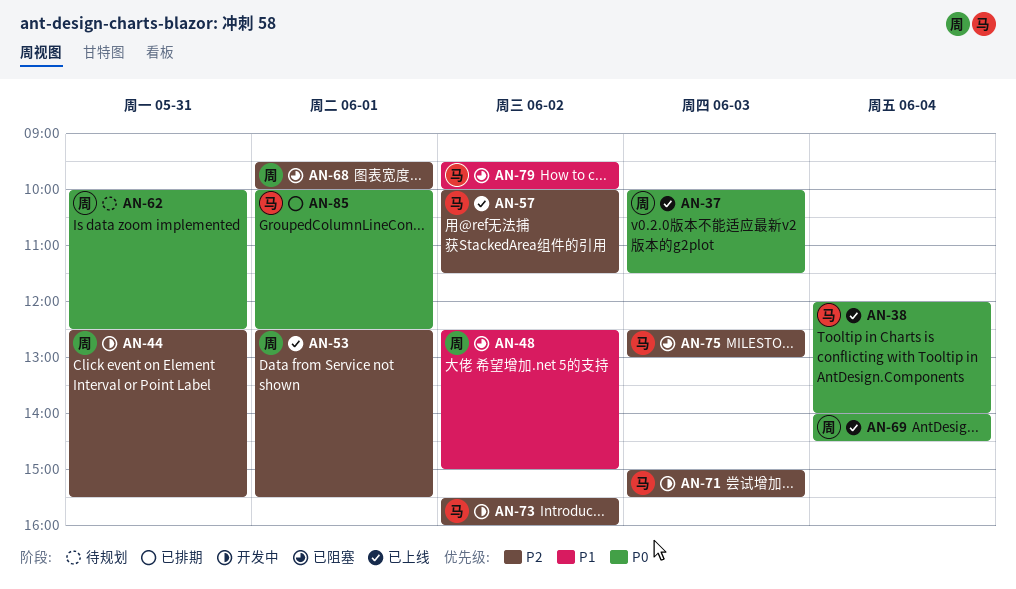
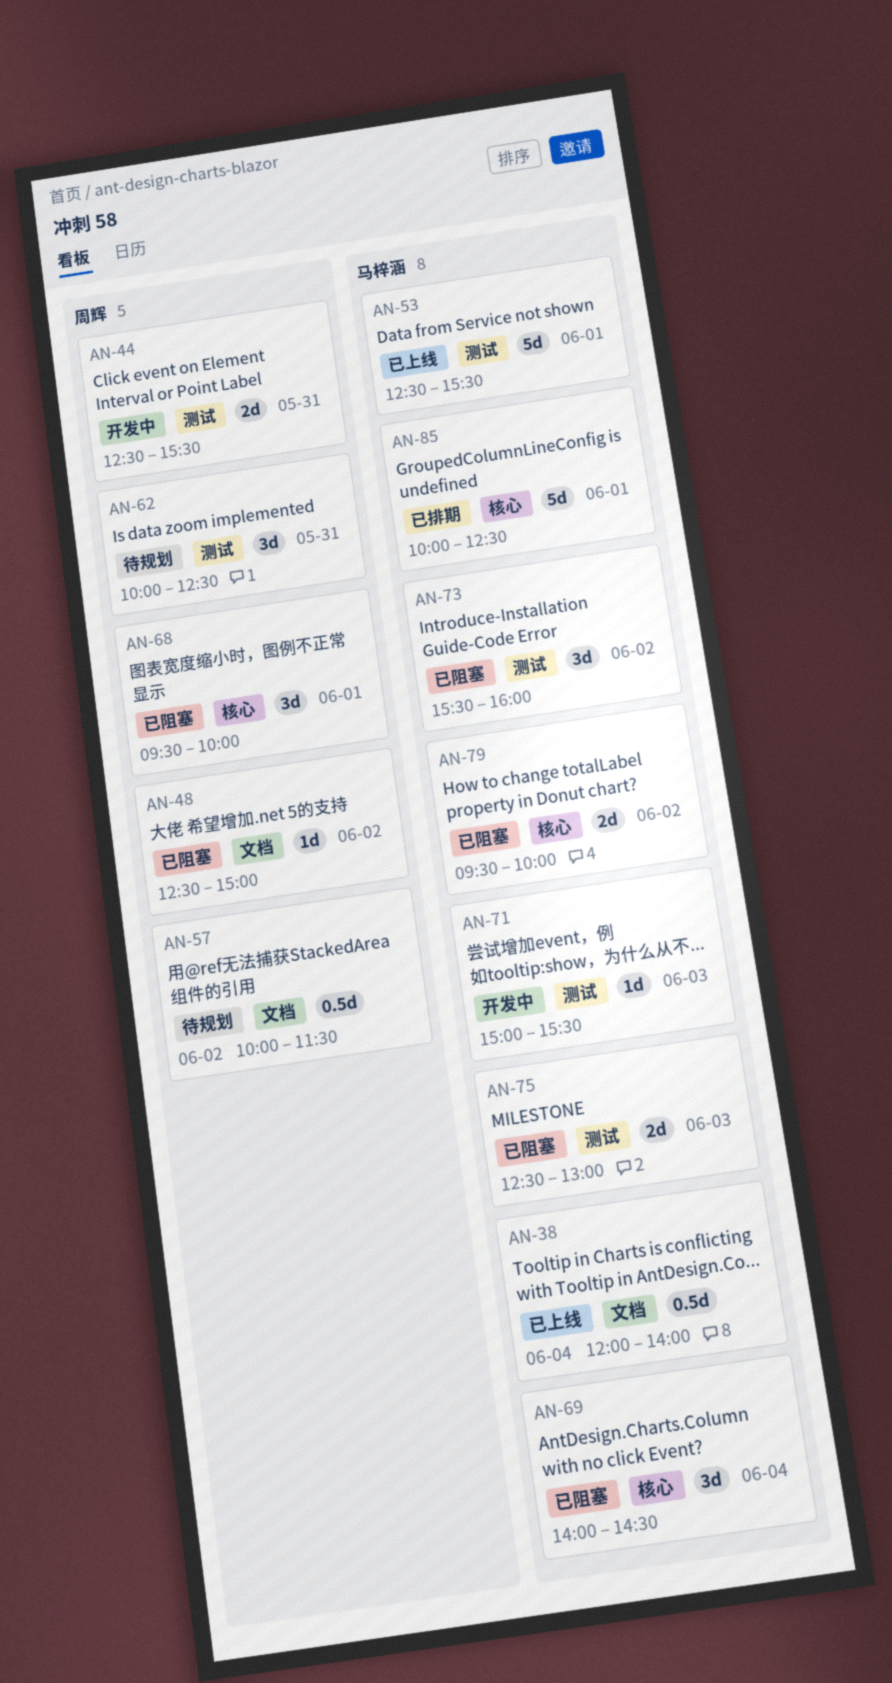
AN-37: present -> none
AN-53, owner: 周辉 -> 马梓涵
AN-57, status: 已上线 -> 待规划
AN-57, owner: 马梓涵 -> 周辉
AN-69, status: 已上线 -> 已阻塞
AN-69, owner: 周辉 -> 马梓涵
AN-73, status: 开发中 -> 已阻塞

